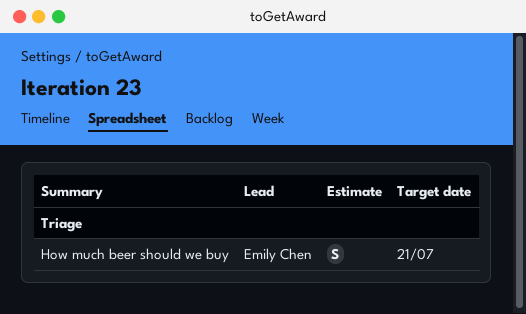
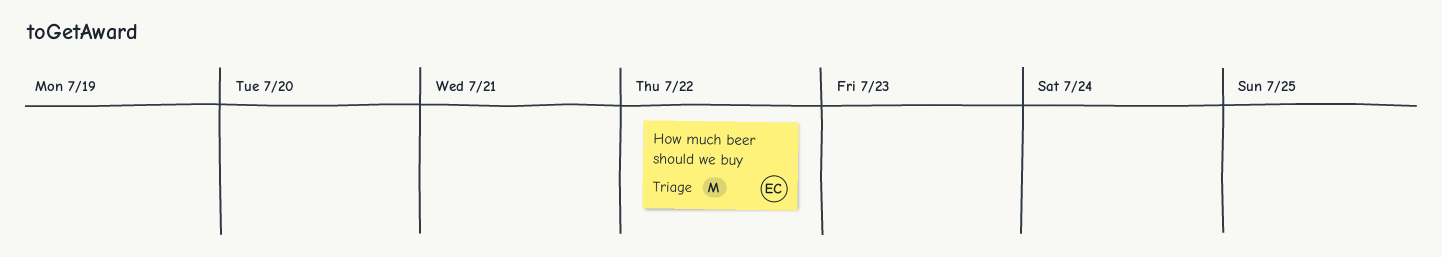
How much beer should we buy, estimate: S -> M
How much beer should we buy, due: Jul 21 -> Jul 22

